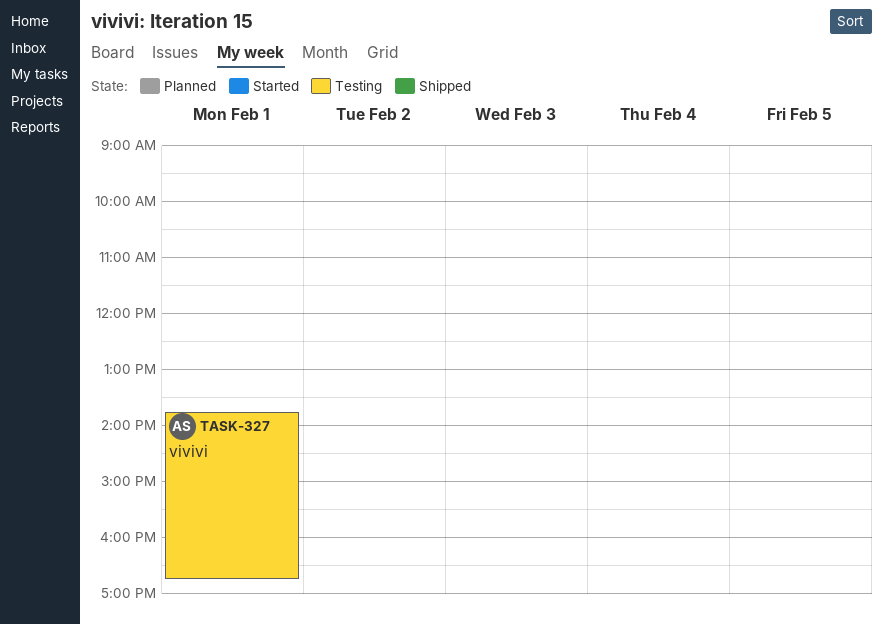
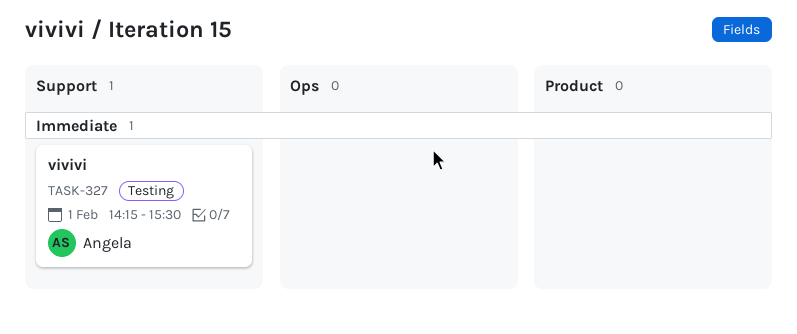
TASK-327, begins: 13:45 -> 14:15
TASK-327, ends: 16:45 -> 15:30

